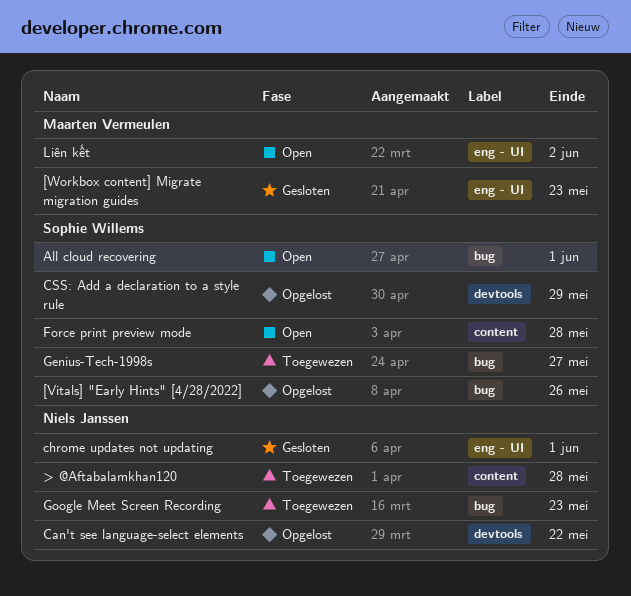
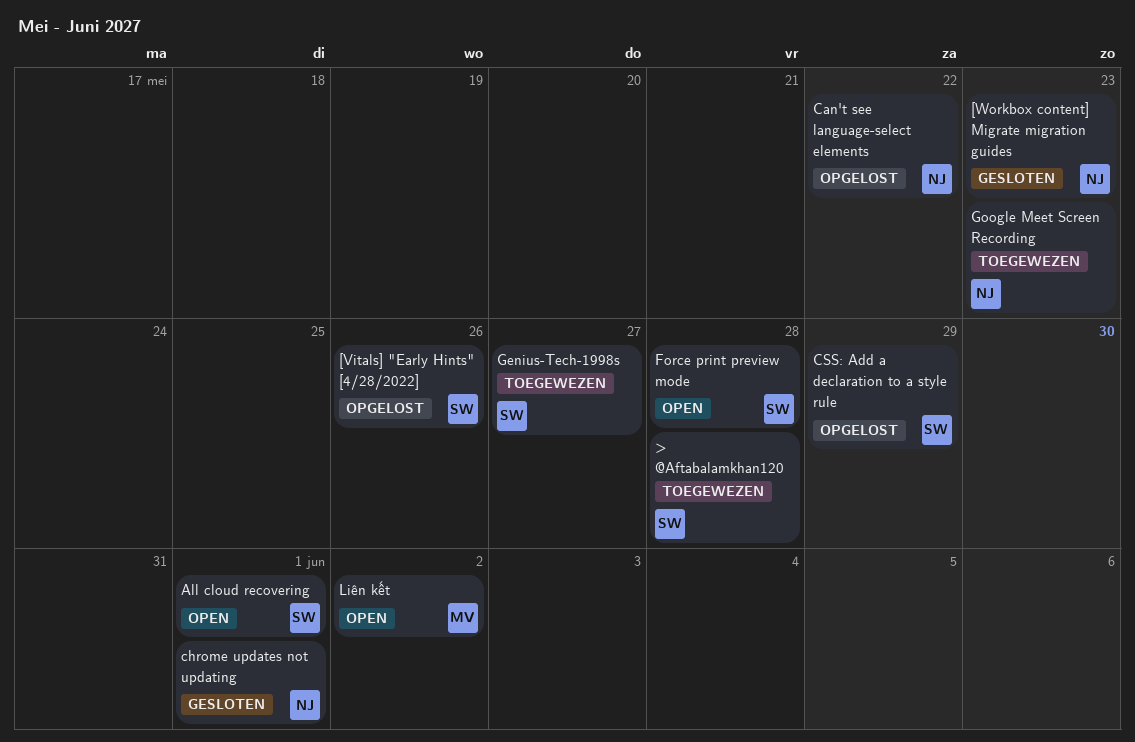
> @Aftabalamkhan120, owner: Niels Janssen -> Sophie Willems
[Workbox content] Migrate migration guides, owner: Maarten Vermeulen -> Niels Janssen

